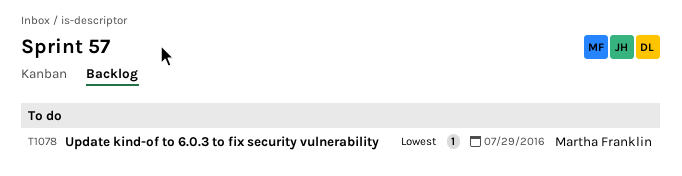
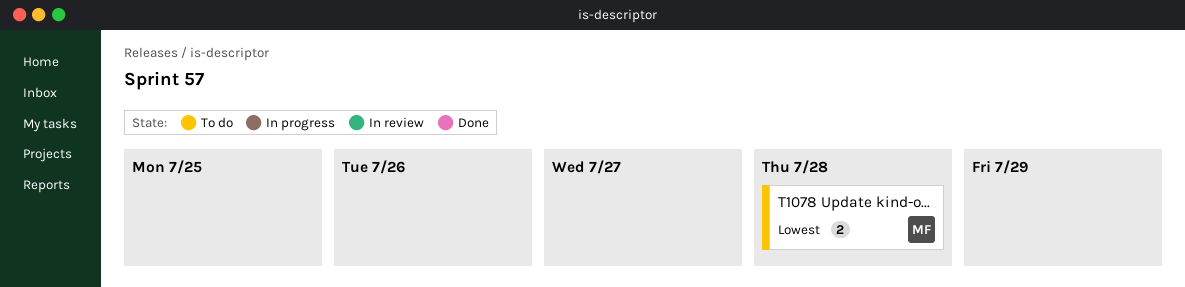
T1078, estimate: 1 -> 2
T1078, due: Jul 29 -> Jul 28

